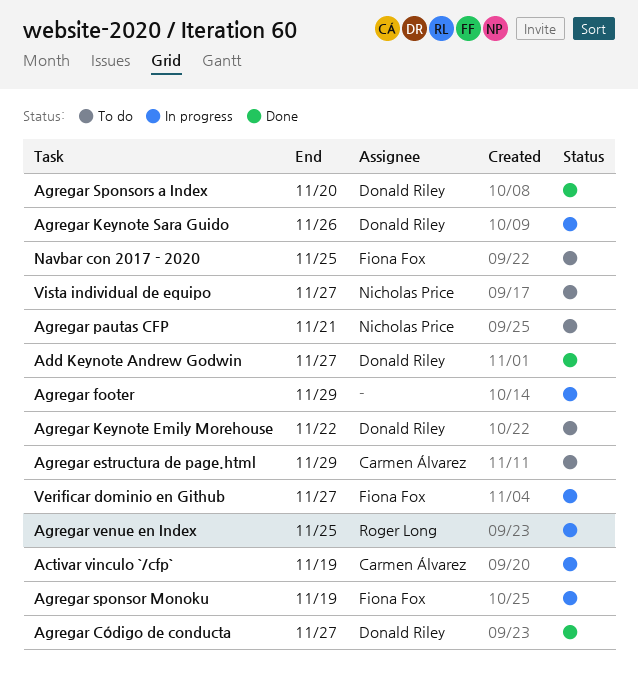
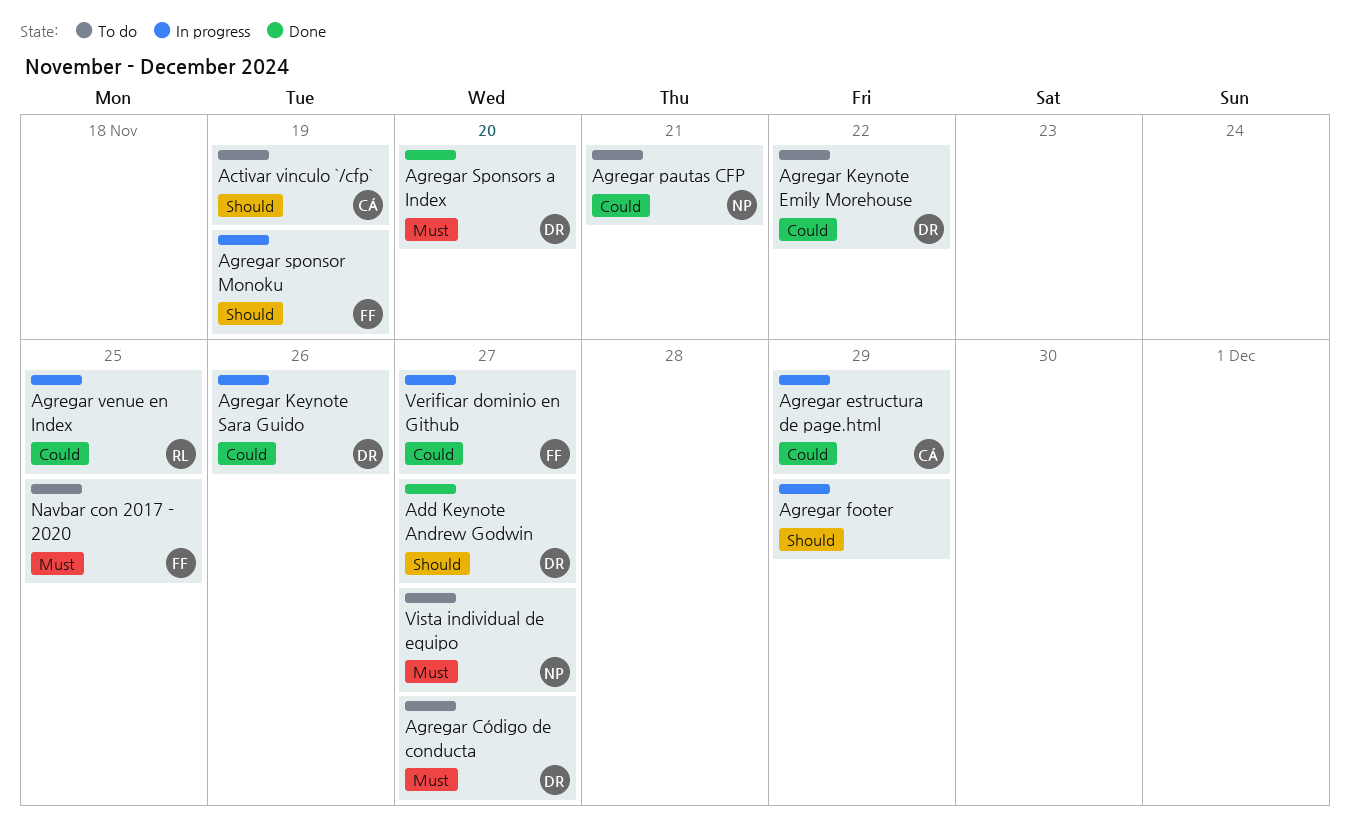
Activar vinculo `/cfp`, status: In progress -> To do
Agregar Código de conducta, status: Done -> To do
Agregar estructura de page.html, status: To do -> In progress

